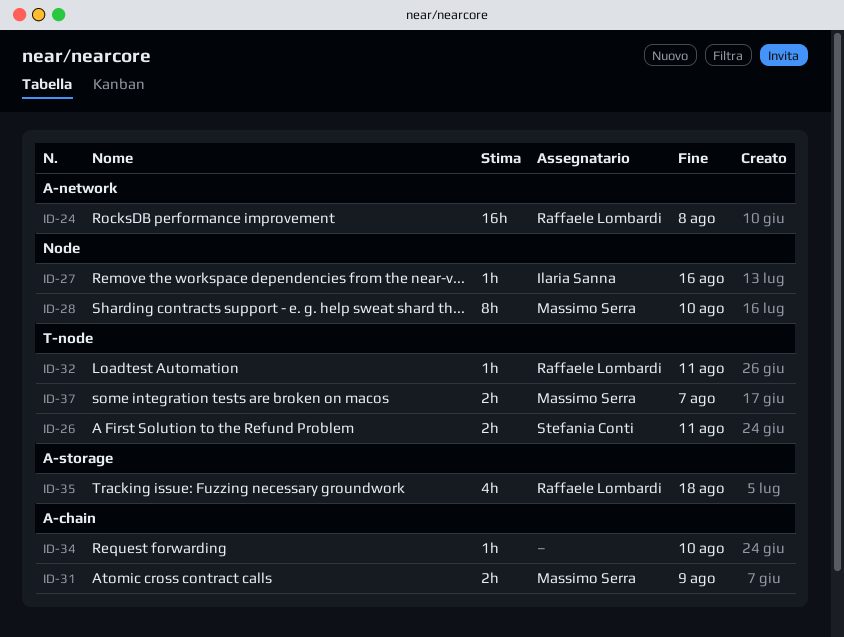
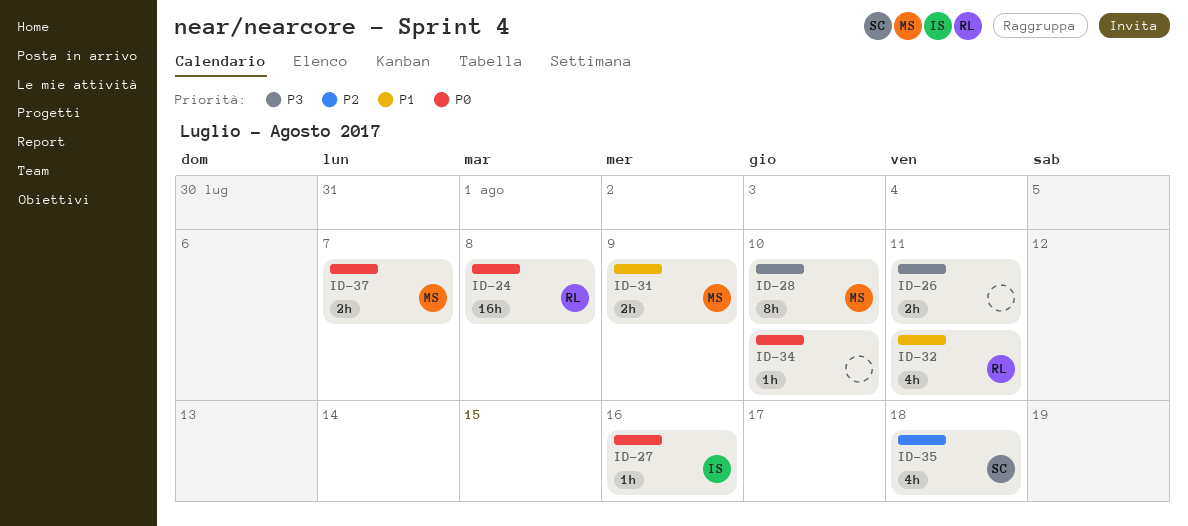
ID-26, owner: Stefania Conti -> none
ID-32, estimate: 1h -> 4h
ID-35, owner: Raffaele Lombardi -> Stefania Conti

